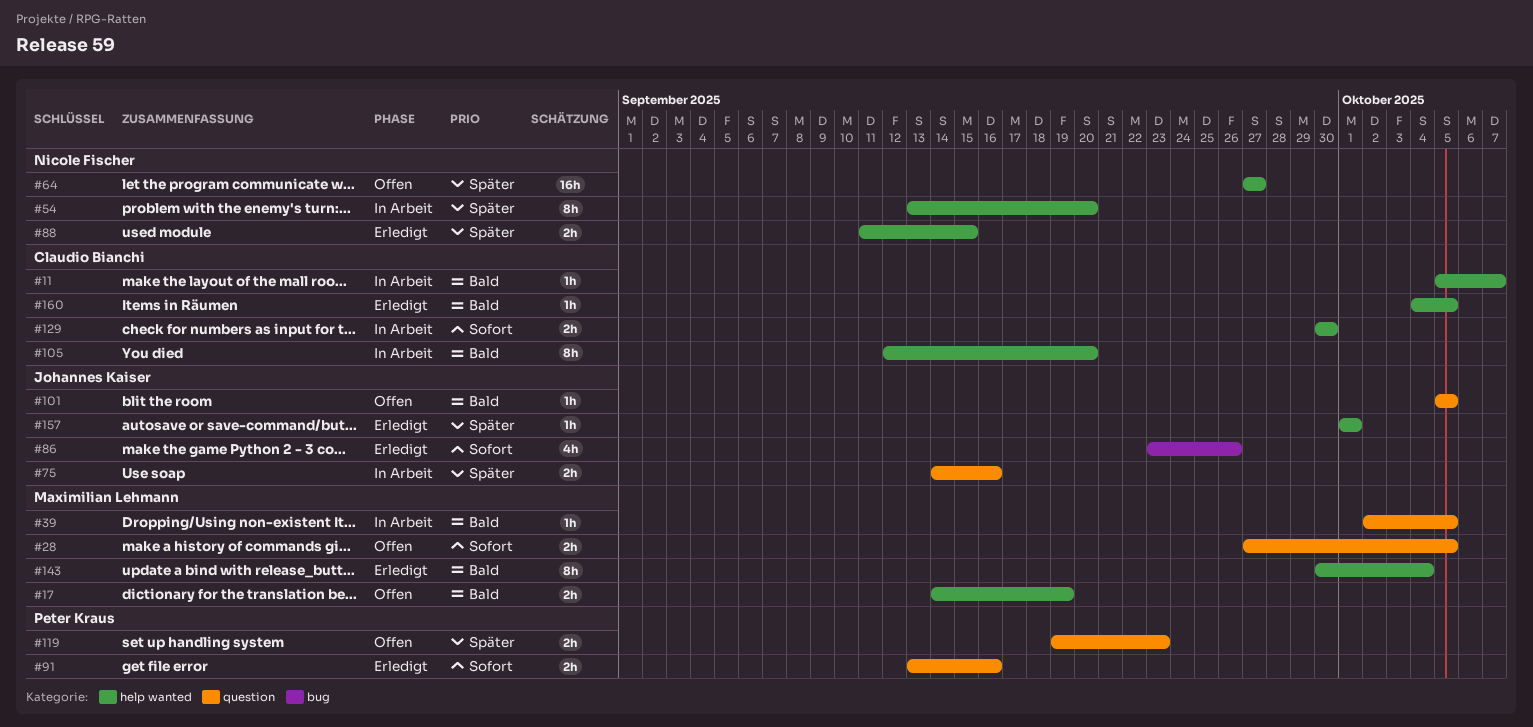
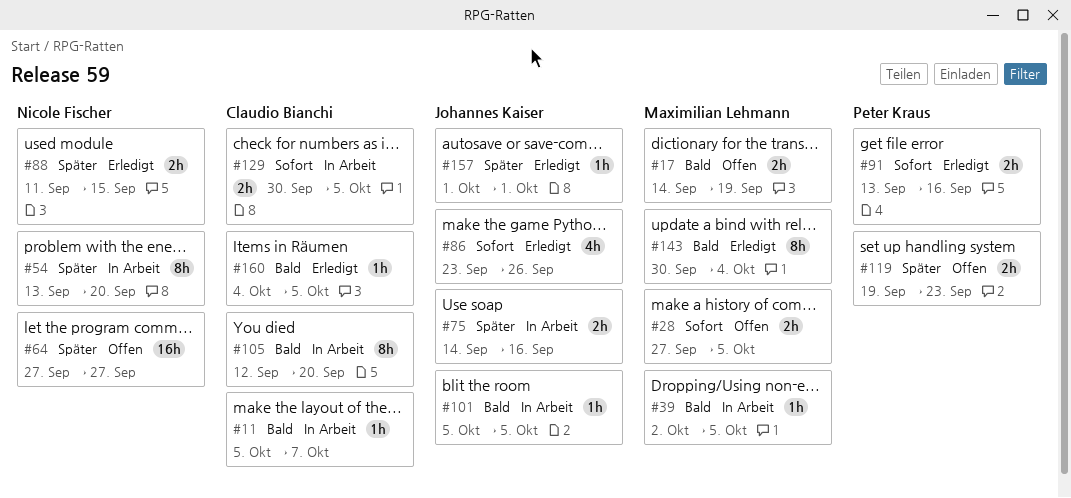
#101, status: Offen -> In Arbeit
#129, due: Sep 30 -> Oct 5

